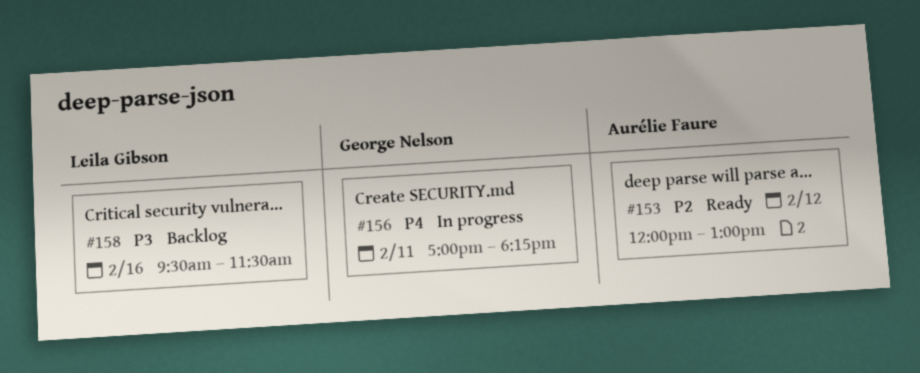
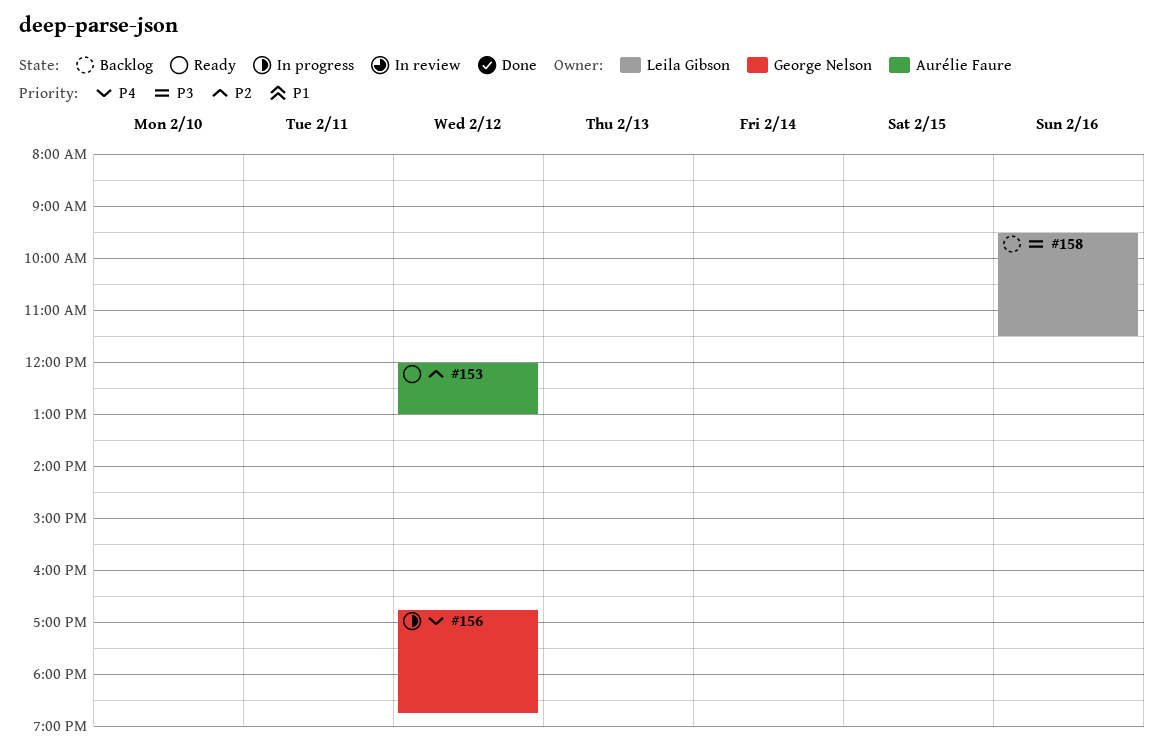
#156, day: Feb 11 -> Feb 12
#156, begins: 17:00 -> 16:45
#156, ends: 18:15 -> 18:45

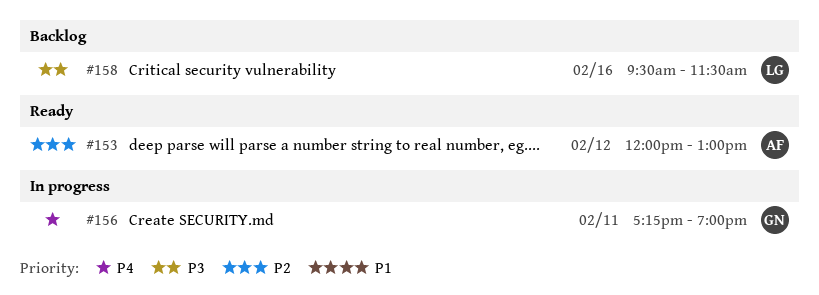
#156, day: Feb 12 -> Feb 11
#156, begins: 16:45 -> 17:15
#156, ends: 18:45 -> 19:00

